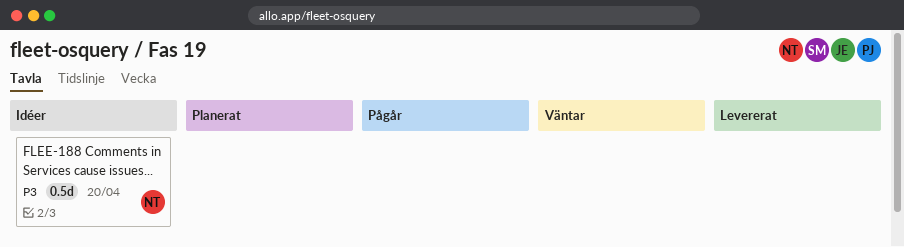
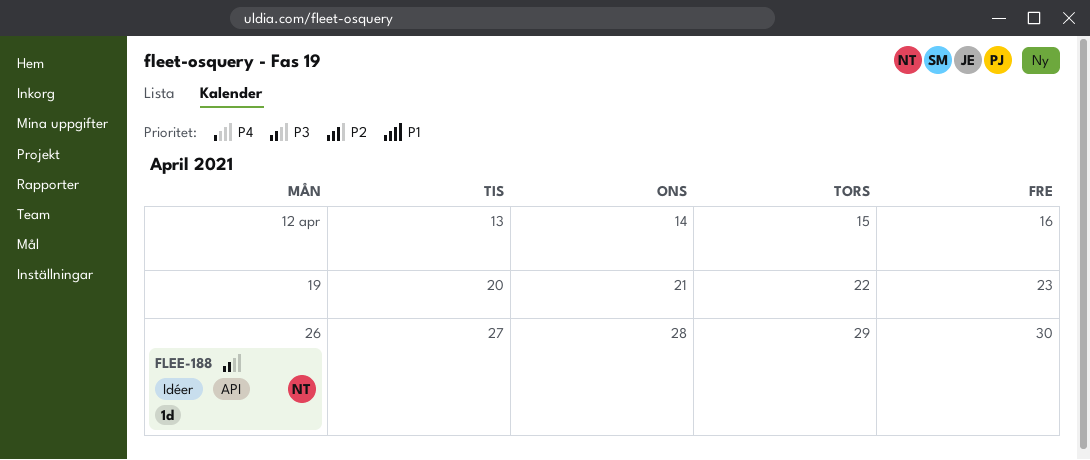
FLEE-188, estimate: 0.5d -> 1d
FLEE-188, due: Apr 20 -> Apr 26

